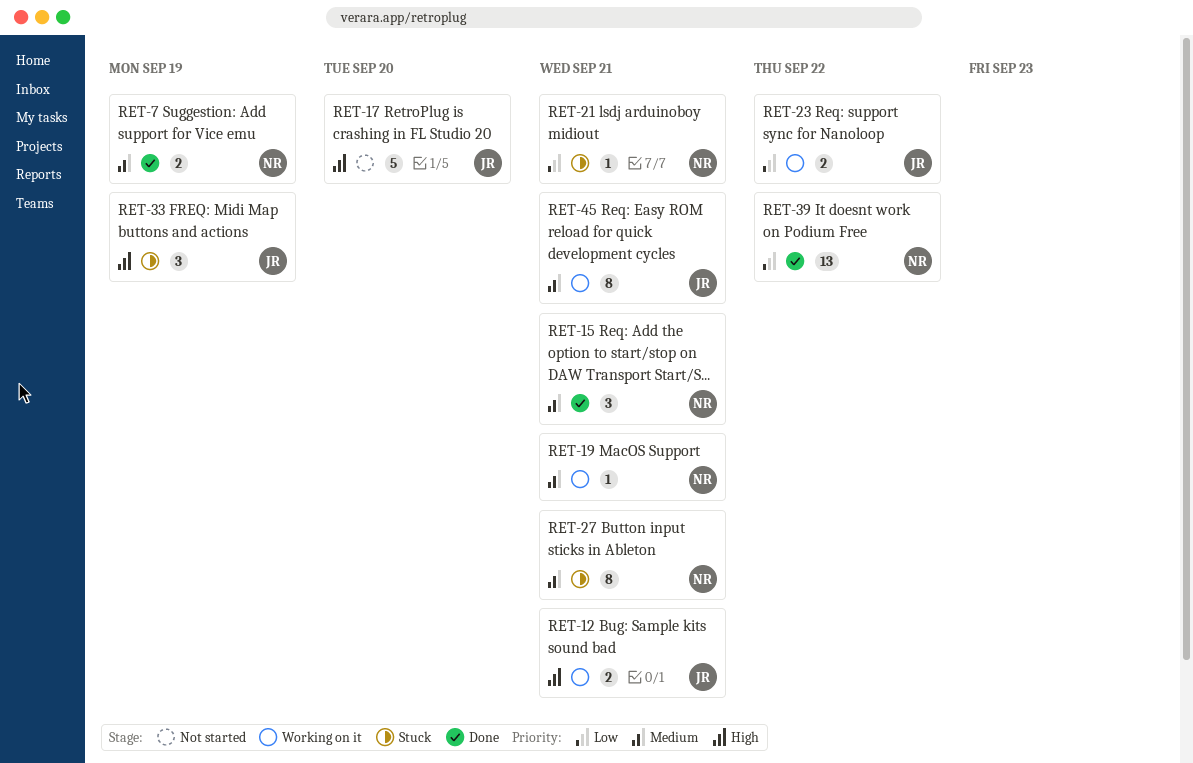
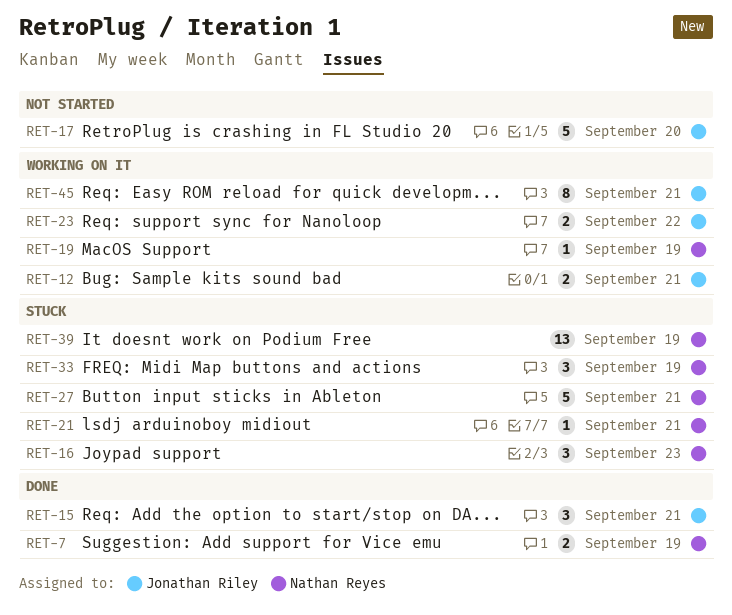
RET-15, owner: Nathan Reyes -> Jonathan Riley
RET-16: none -> present
RET-19, due: Sep 21 -> Sep 19
RET-27, estimate: 8 -> 5
RET-33, owner: Jonathan Riley -> Nathan Reyes
RET-39, status: Done -> Stuck
RET-39, due: Sep 22 -> Sep 19

